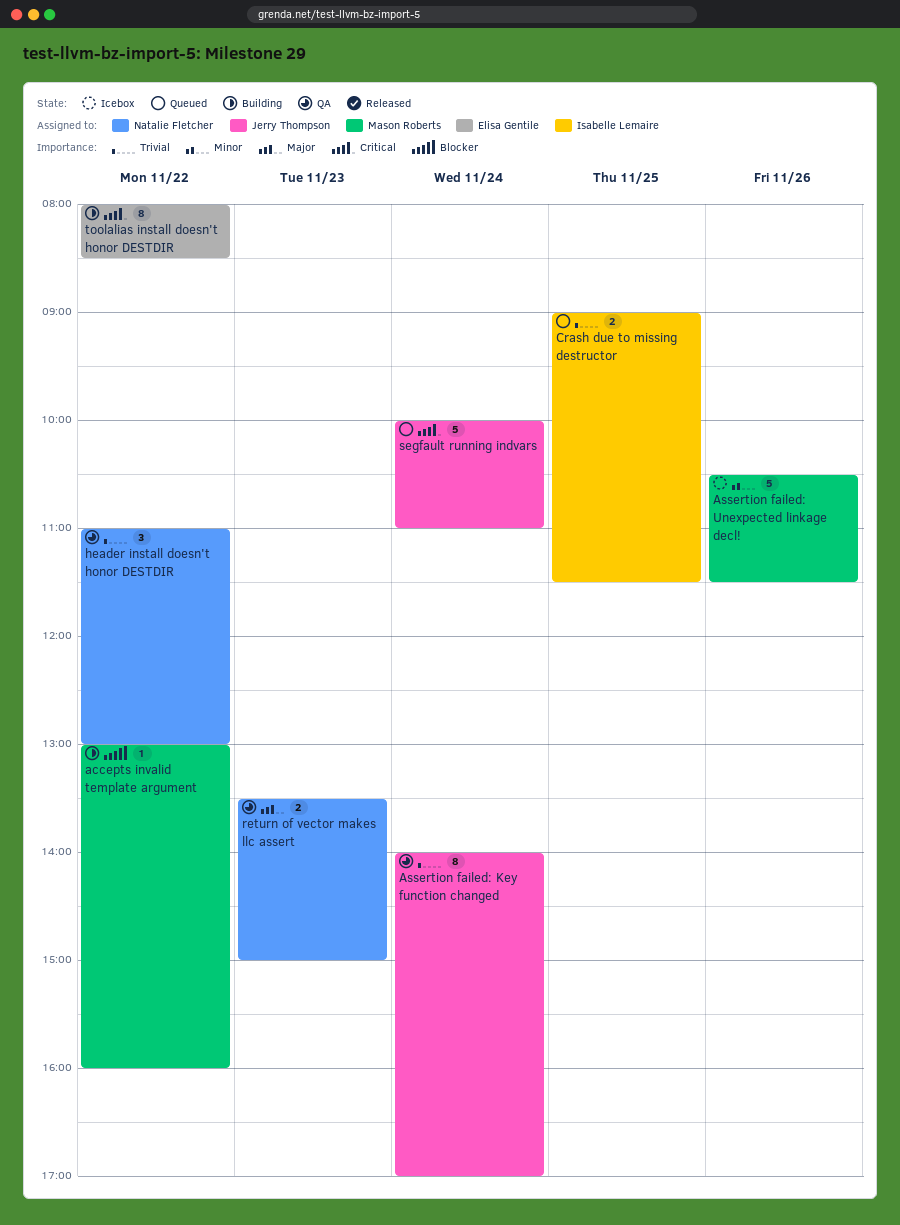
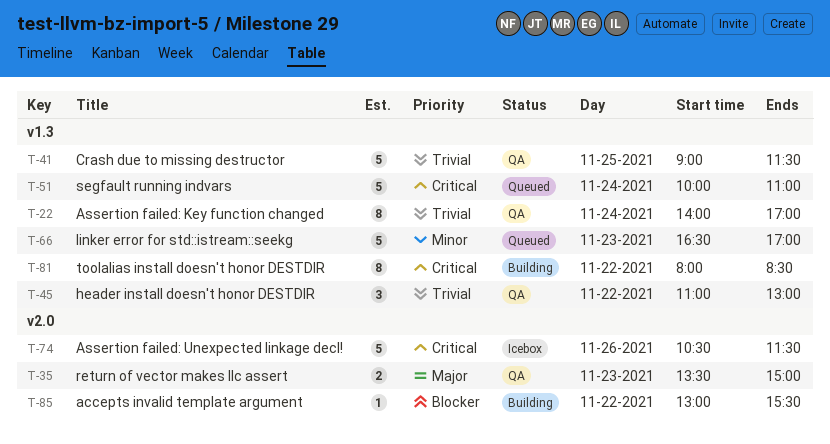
accepts invalid template argument, ends: 16:00 -> 15:30
Assertion failed: Unexpected linkage decl!, priority: Minor -> Critical
Crash due to missing destructor, status: Queued -> QA
Crash due to missing destructor, estimate: 2 -> 5
linker error for std::istream::seekg: none -> present

